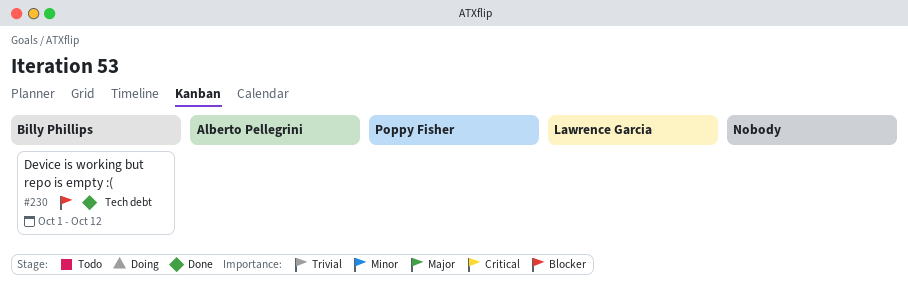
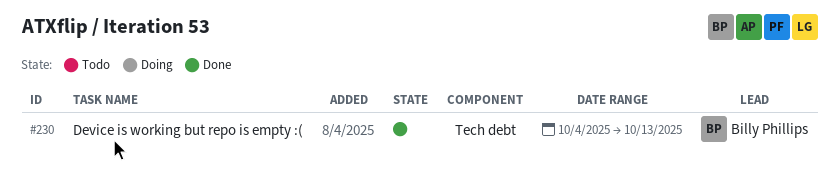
#230, start: Oct 1 -> Oct 4
#230, due: Oct 12 -> Oct 13

